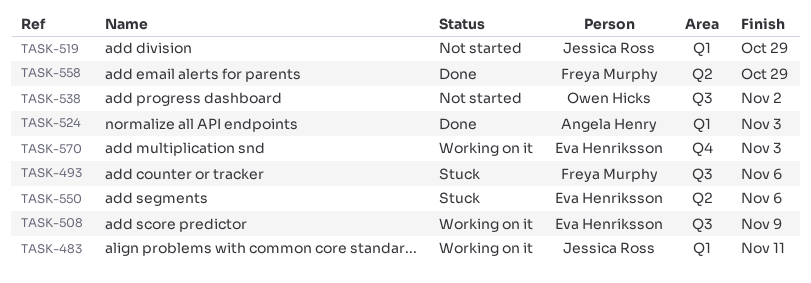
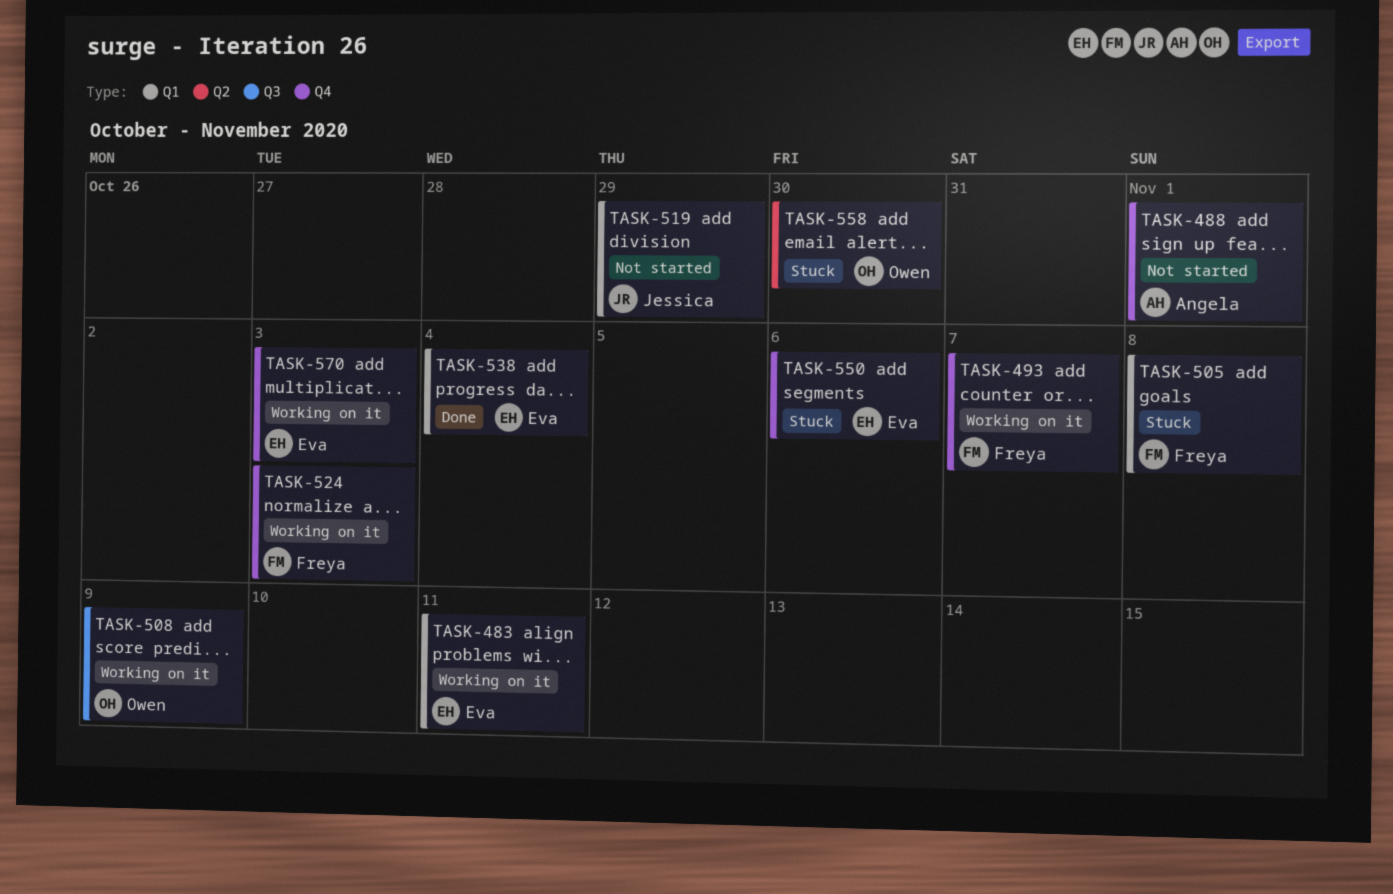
TASK-483, owner: Jessica Ross -> Eva Henriksson
TASK-488: none -> present
TASK-493, status: Stuck -> Working on it
TASK-493, label: Q3 -> Q4
TASK-493, due: Nov 6 -> Nov 7
TASK-505: none -> present
TASK-508, owner: Eva Henriksson -> Owen Hicks
TASK-524, status: Done -> Working on it
TASK-524, owner: Angela Henry -> Freya Murphy
TASK-524, label: Q1 -> Q4
TASK-538, status: Not started -> Done
TASK-538, owner: Owen Hicks -> Eva Henriksson
TASK-538, label: Q3 -> Q1
TASK-538, due: Nov 2 -> Nov 4
TASK-550, label: Q2 -> Q4
TASK-558, status: Done -> Stuck
TASK-558, owner: Freya Murphy -> Owen Hicks
TASK-558, due: Oct 29 -> Oct 30

